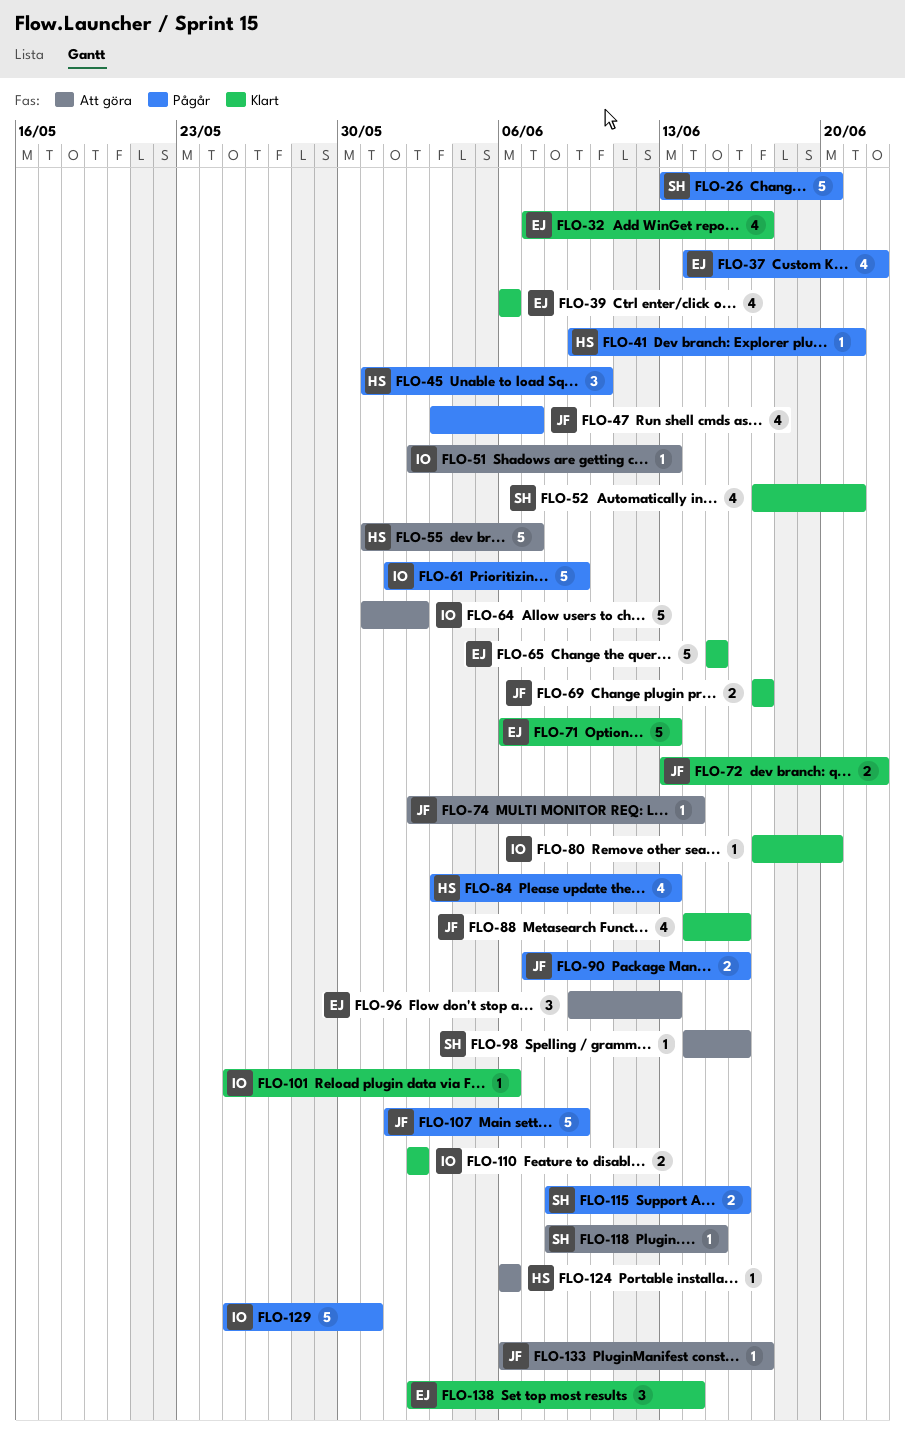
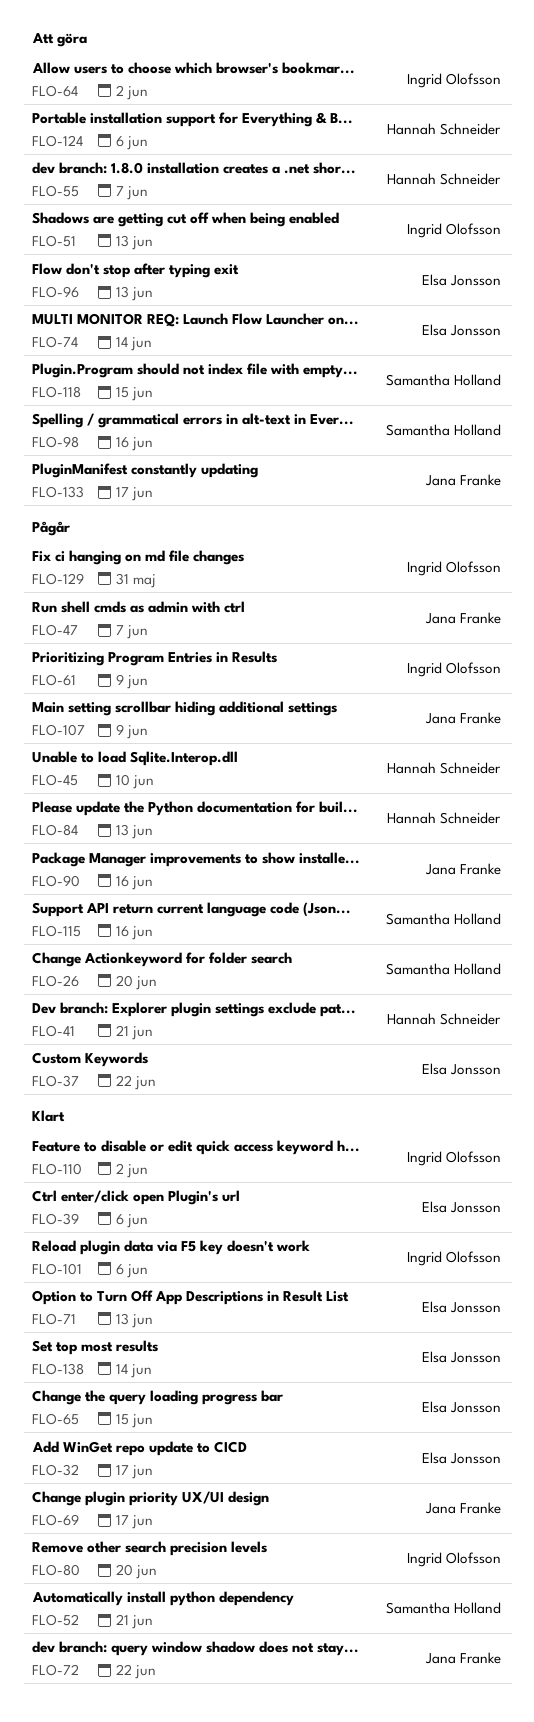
FLO-74, owner: Jana Franke -> Elsa Jonsson
FLO-88: present -> none

